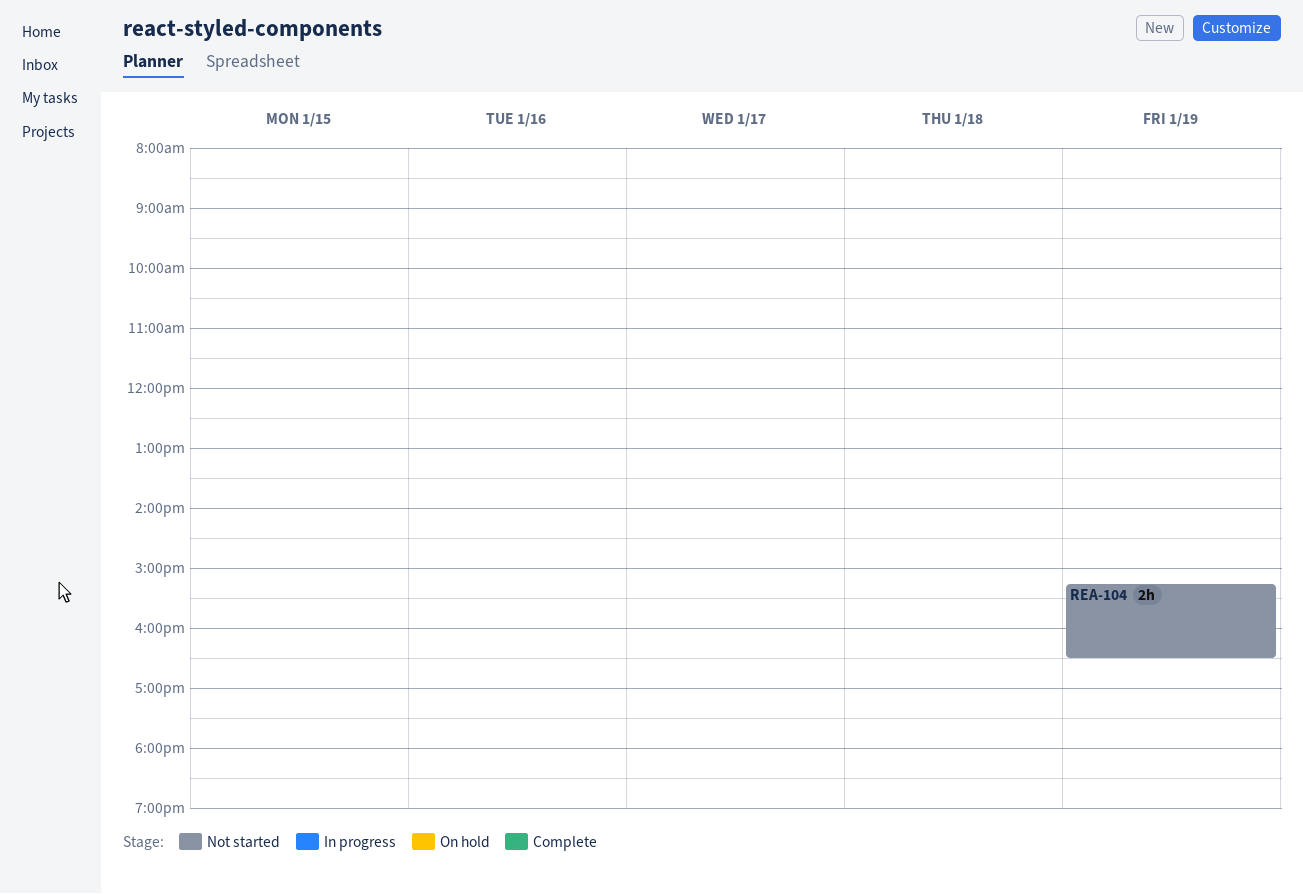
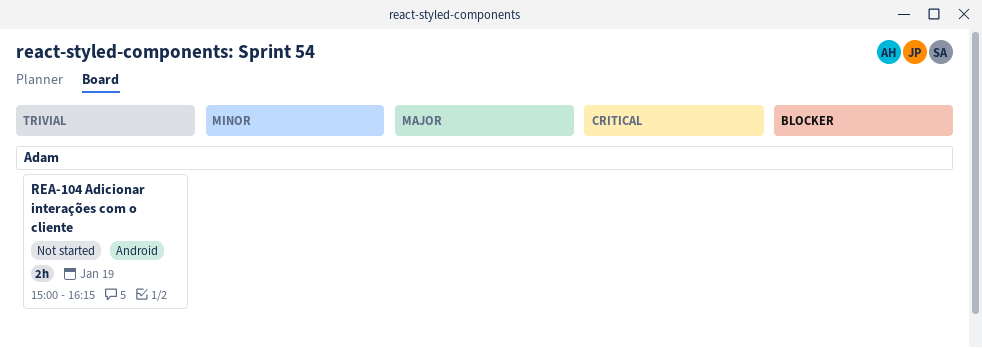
REA-104, begins: 15:15 -> 15:00
REA-104, ends: 16:30 -> 16:15

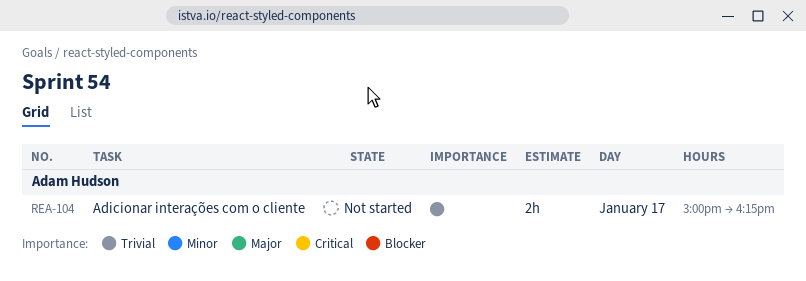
REA-104, day: Jan 19 -> Jan 17

